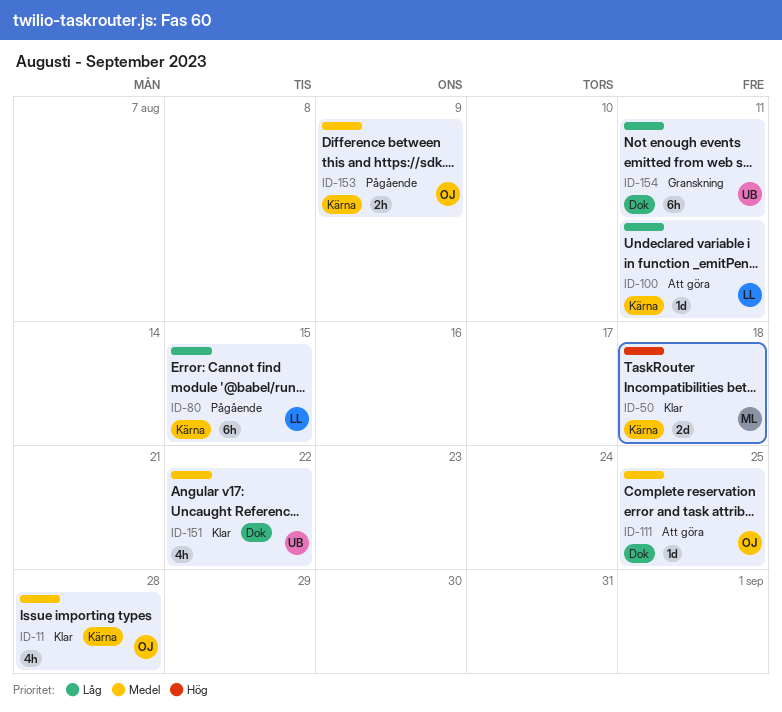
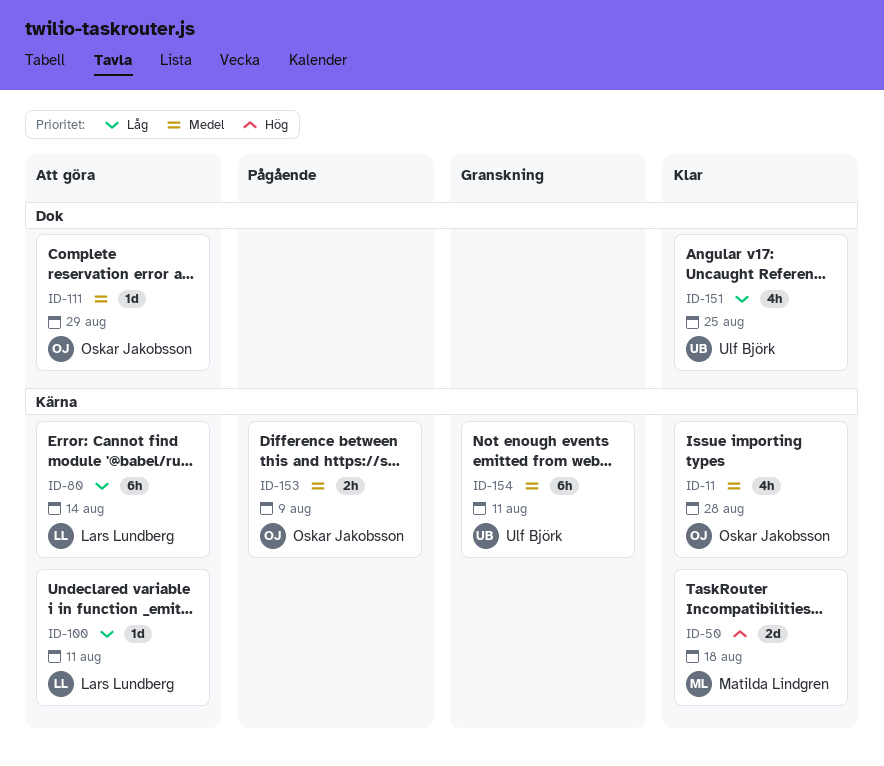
ID-80, status: Pågående -> Att göra
ID-80, due: Aug 15 -> Aug 14
ID-111, due: Aug 25 -> Aug 29
ID-151, priority: Medel -> Låg
ID-151, due: Aug 22 -> Aug 25
ID-154, priority: Låg -> Medel
ID-154, label: Dok -> Kärna

